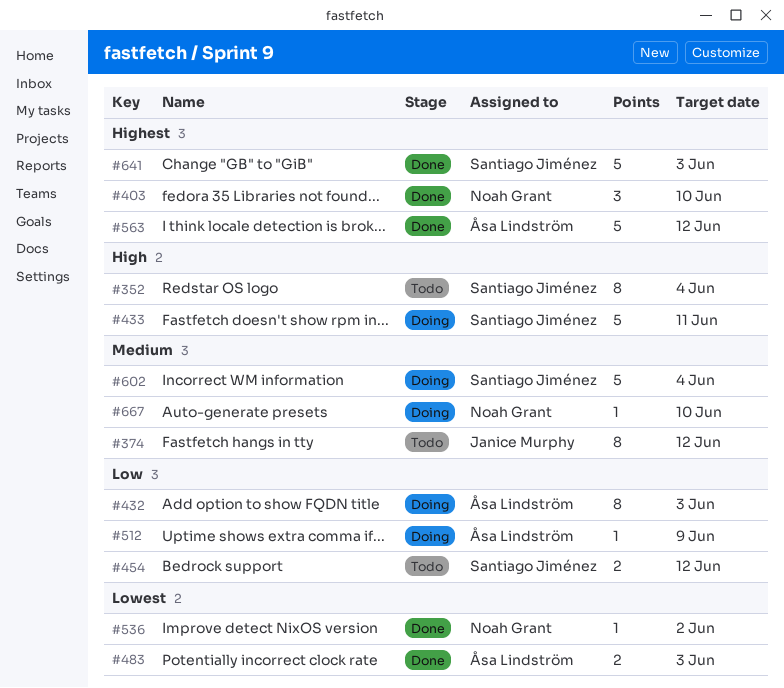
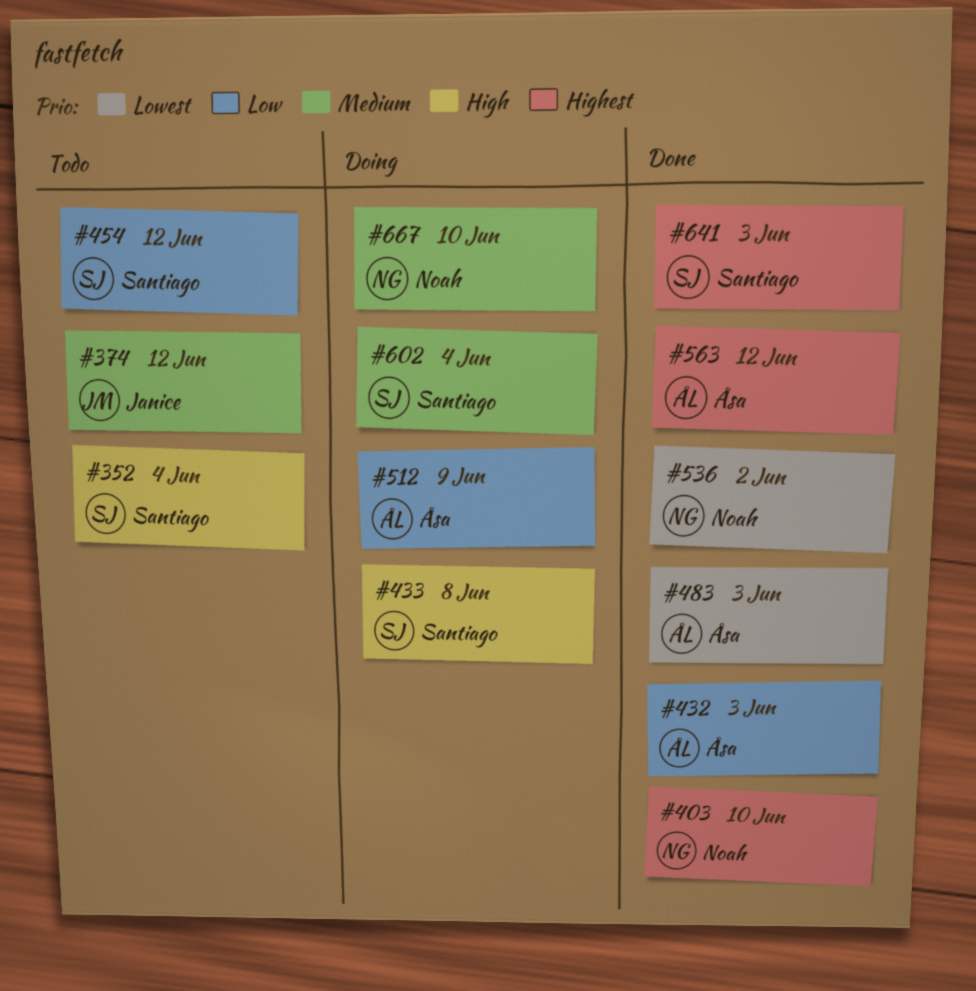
#432, status: Doing -> Done
#433, due: Jun 11 -> Jun 8

